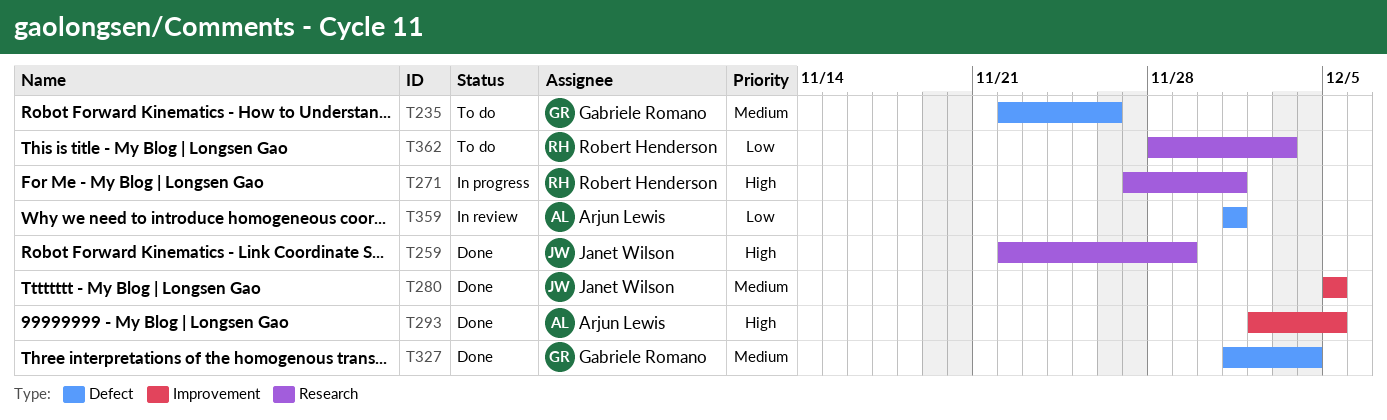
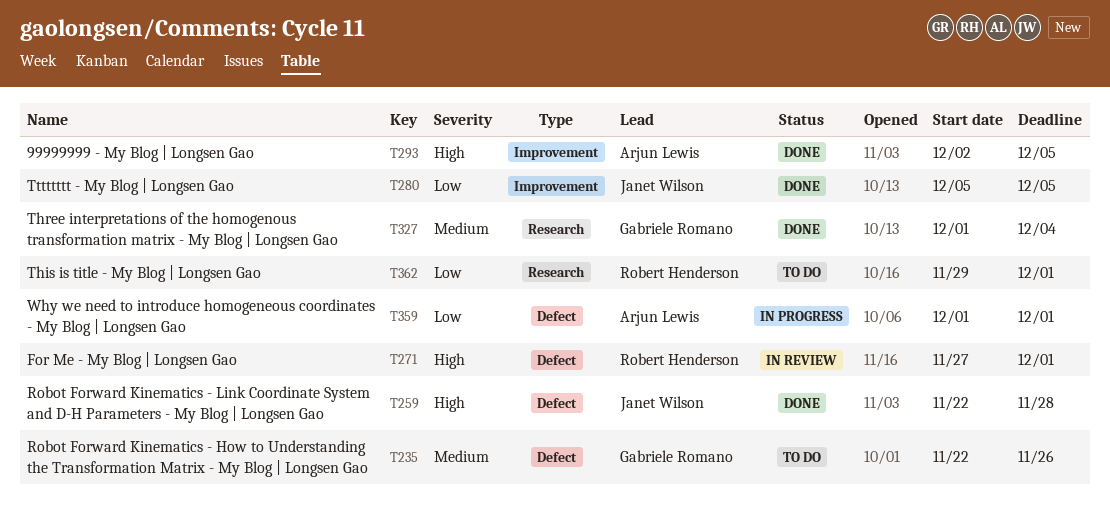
T259, label: Research -> Defect
T259, due: Nov 29 -> Nov 28
T271, status: In progress -> In review
T271, label: Research -> Defect
T280, priority: Medium -> Low
T327, label: Defect -> Research
T359, status: In review -> In progress
T362, start: Nov 28 -> Nov 29
T362, due: Dec 3 -> Dec 1

